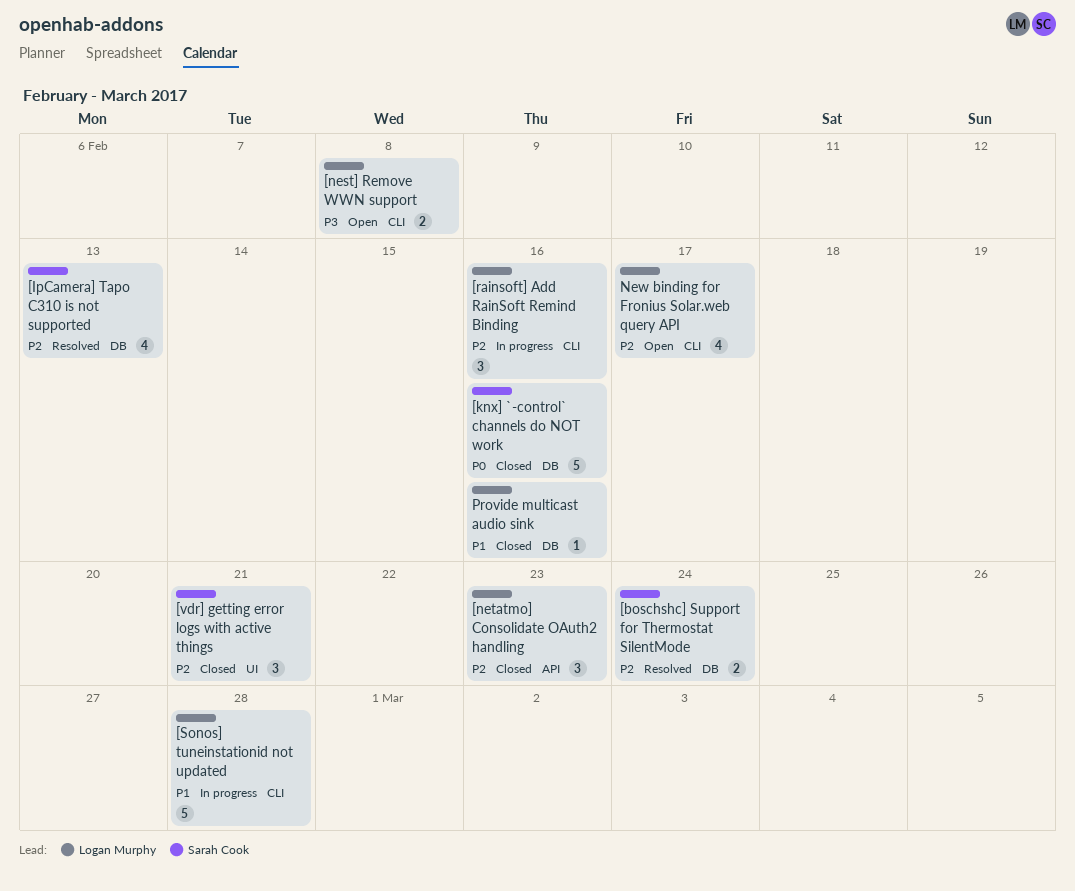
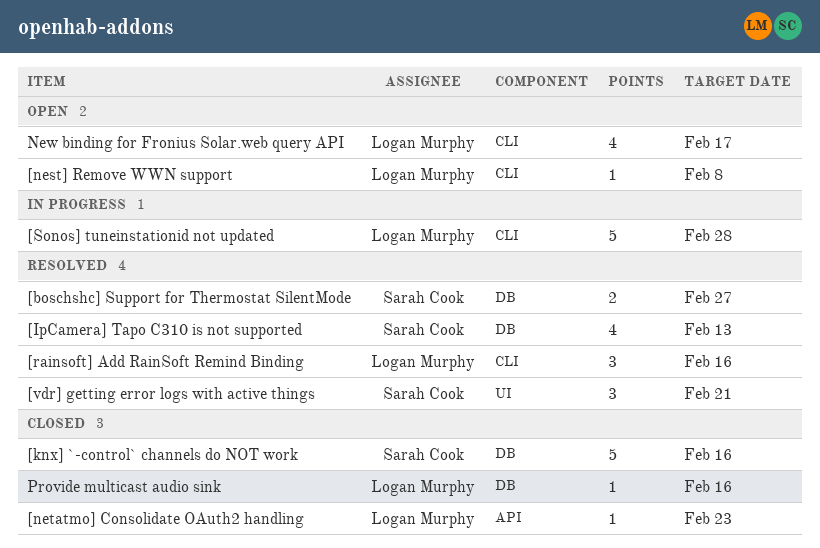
[boschshc] Support for Thermostat SilentMode, due: Feb 24 -> Feb 27
[nest] Remove WWN support, estimate: 2 -> 1
[netatmo] Consolidate OAuth2 handling, estimate: 3 -> 1
[rainsoft] Add RainSoft Remind Binding, status: In progress -> Resolved
[vdr] getting error logs with active things, status: Closed -> Resolved

